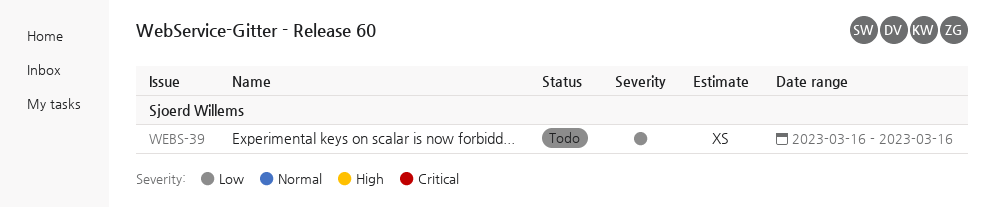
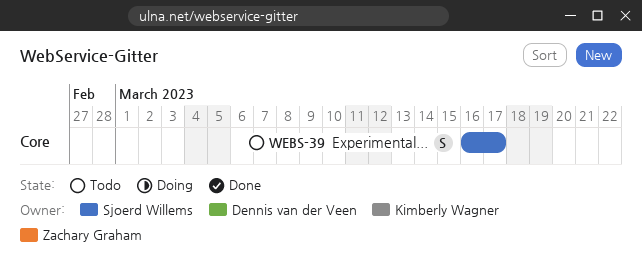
WEBS-39, estimate: XS -> S
WEBS-39, due: Mar 16 -> Mar 17

